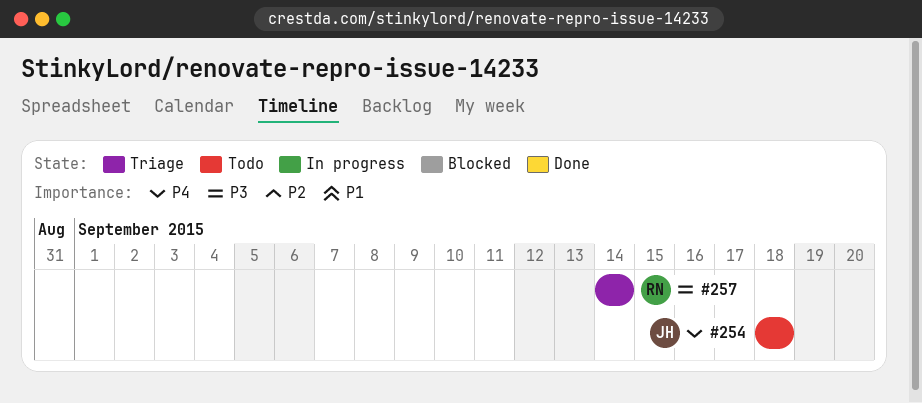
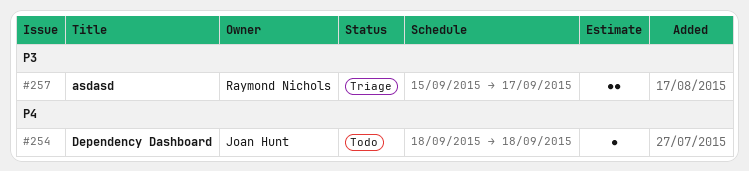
#257, start: Sep 14 -> Sep 15
#257, due: Sep 14 -> Sep 17

